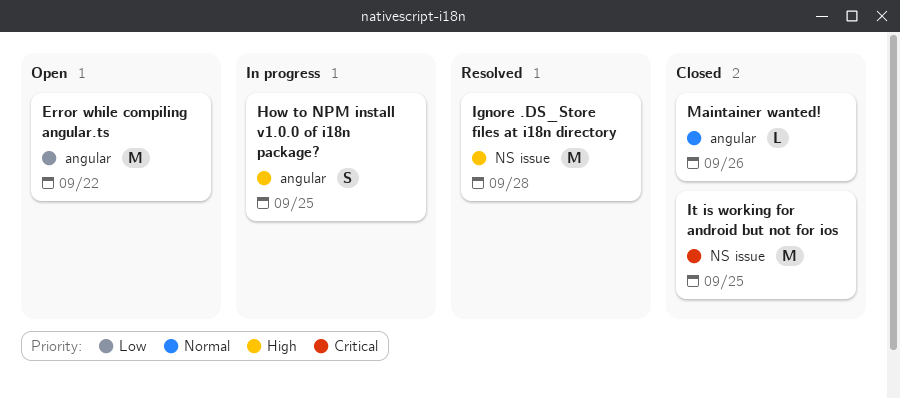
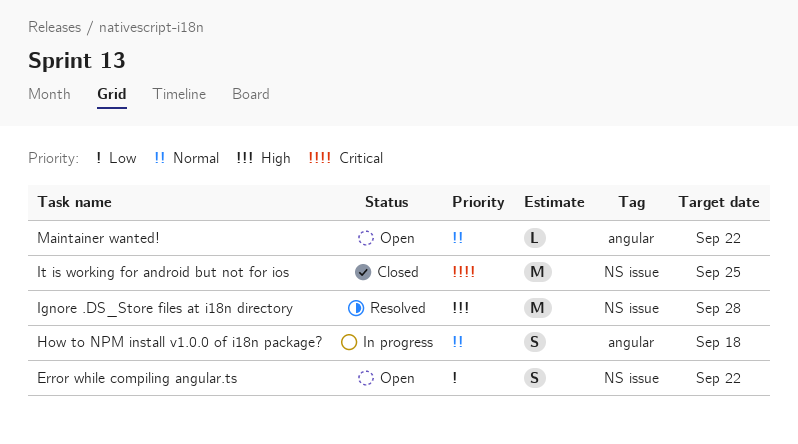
Error while compiling angular.ts, label: angular -> NS issue
Error while compiling angular.ts, estimate: M -> S
How to NPM install v1.0.0 of i18n package?, priority: High -> Normal
How to NPM install v1.0.0 of i18n package?, due: Sep 25 -> Sep 18
Maintainer wanted!, status: Closed -> Open
Maintainer wanted!, due: Sep 26 -> Sep 22

